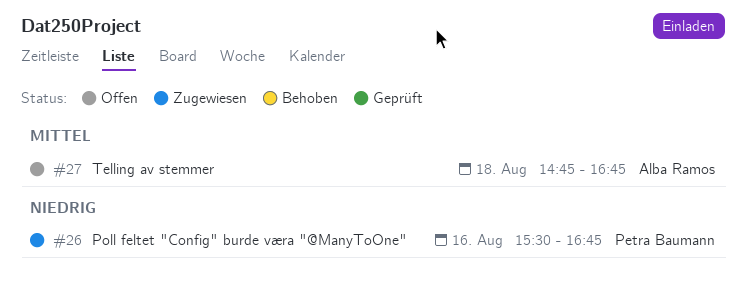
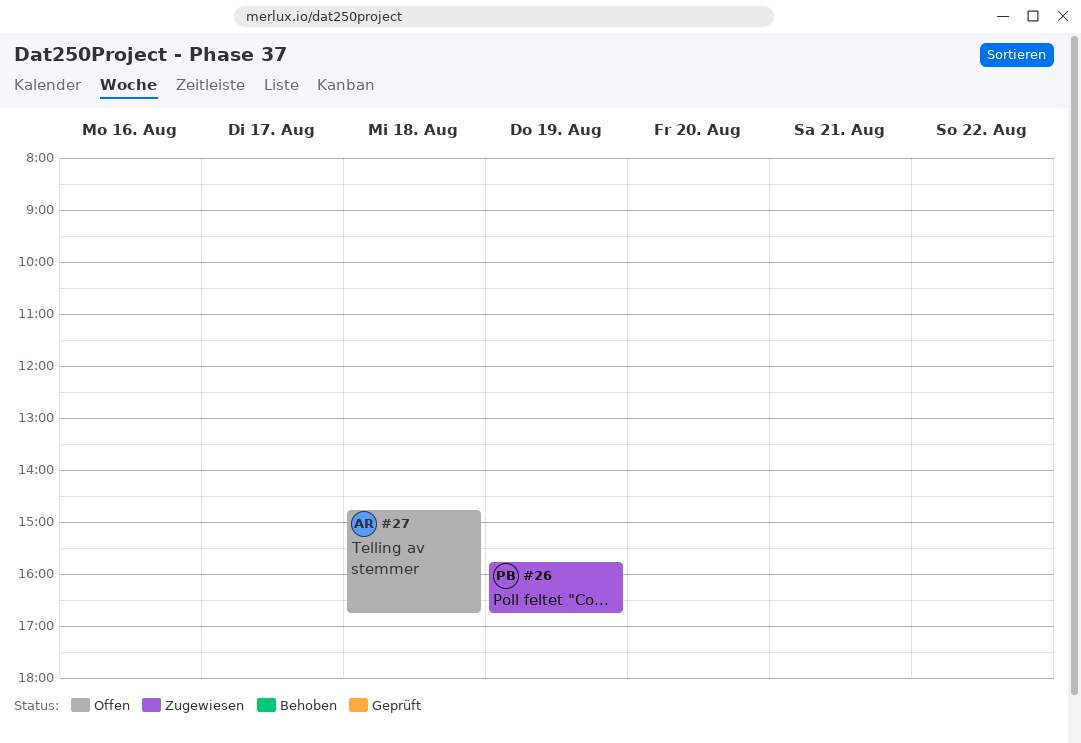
#26, day: Aug 16 -> Aug 19
#26, begins: 15:30 -> 15:45

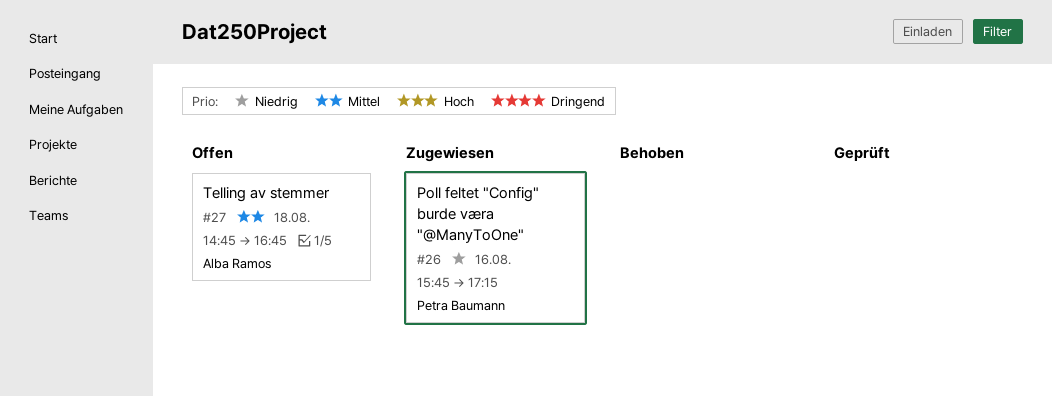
#26, day: Aug 19 -> Aug 16
#26, ends: 16:45 -> 17:15

